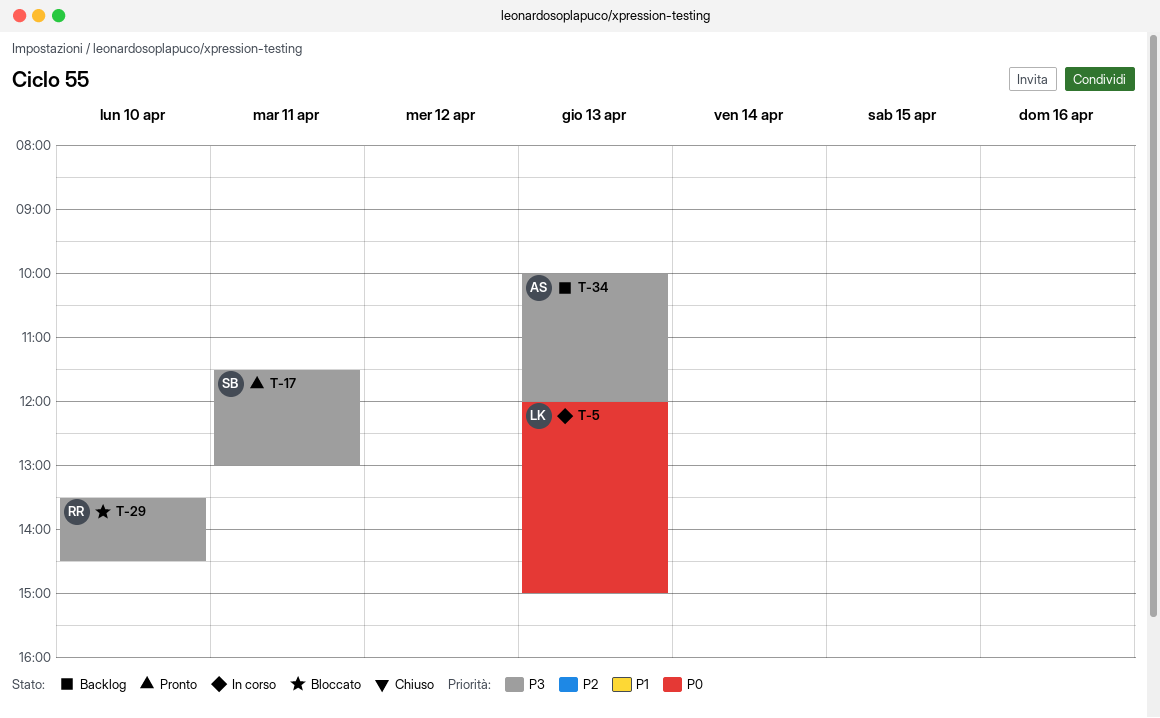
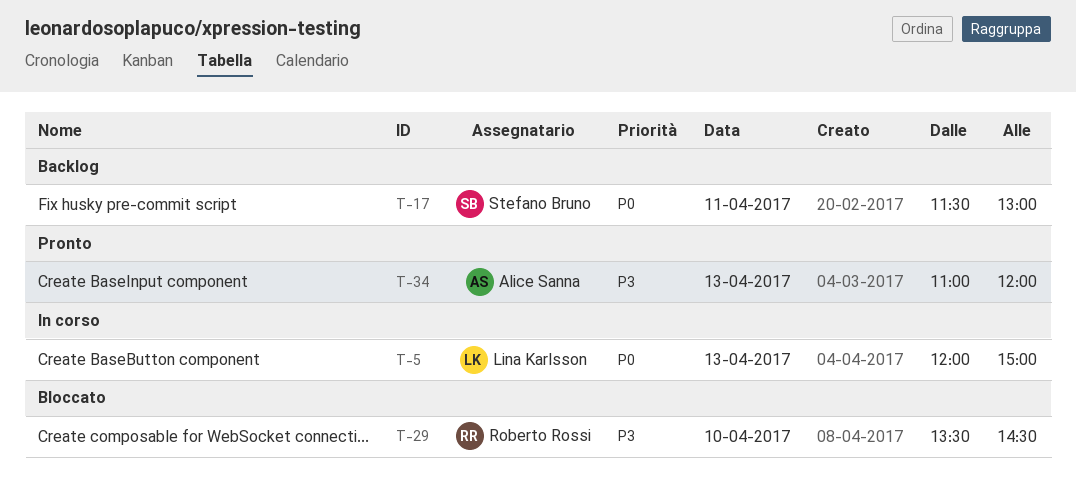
T-17, status: Pronto -> Backlog
T-17, priority: P3 -> P0
T-34, status: Backlog -> Pronto
T-34, begins: 10:00 -> 11:00

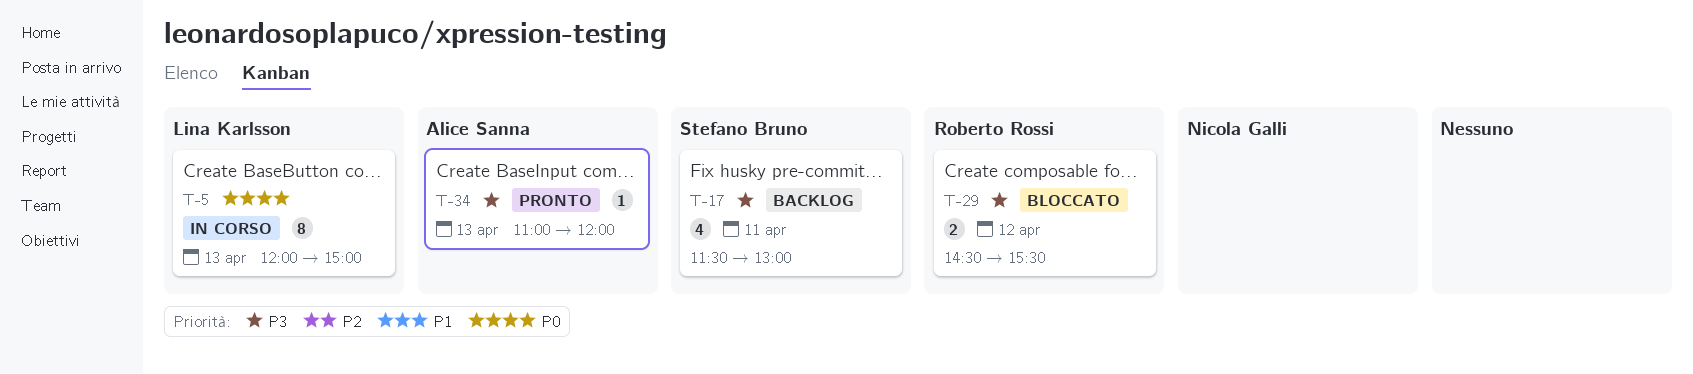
T-17, priority: P0 -> P3
T-29, day: Apr 10 -> Apr 12
T-29, begins: 13:30 -> 14:30
T-29, ends: 14:30 -> 15:30

